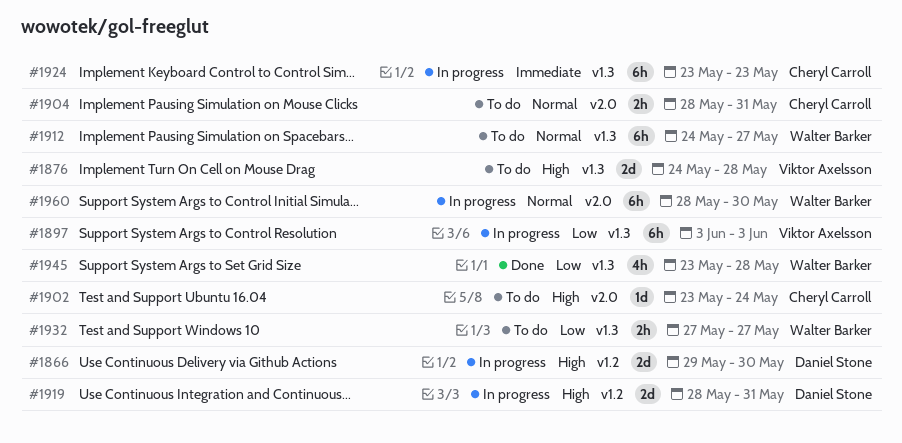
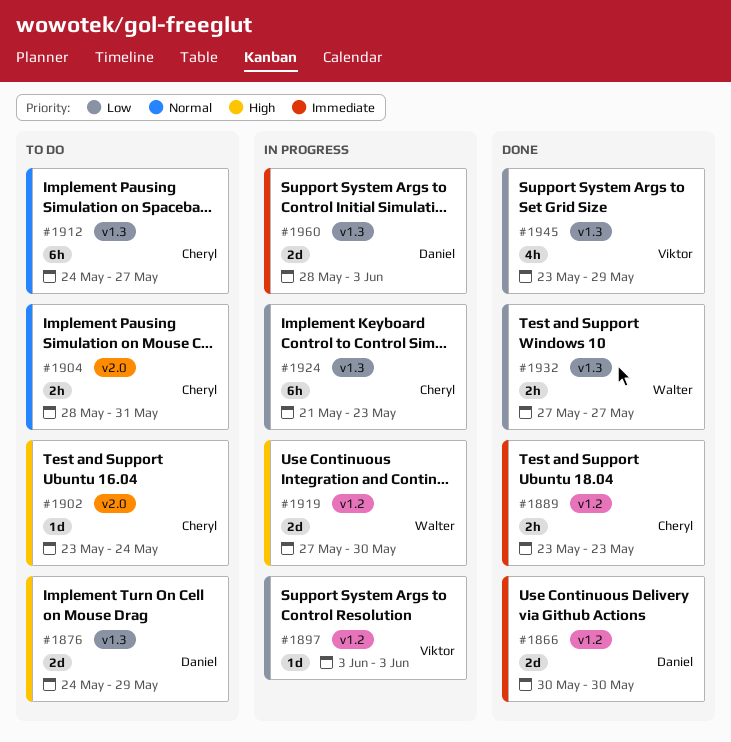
#1866, status: In progress -> Done
#1866, priority: High -> Immediate
#1866, start: May 29 -> May 30
#1876, owner: Viktor Axelsson -> Daniel Stone
#1876, due: May 28 -> May 29
#1889: none -> present
#1897, label: v1.3 -> v1.2
#1897, estimate: 6h -> 1d
#1912, owner: Walter Barker -> Cheryl Carroll
#1919, owner: Daniel Stone -> Walter Barker
#1919, start: May 28 -> May 27
#1919, due: May 31 -> May 30
#1924, priority: Immediate -> Low
#1924, start: May 23 -> May 21
#1932, status: To do -> Done
#1945, owner: Walter Barker -> Viktor Axelsson
#1945, due: May 28 -> May 29
#1960, owner: Walter Barker -> Daniel Stone
#1960, priority: Normal -> Immediate
#1960, label: v2.0 -> v1.3
#1960, estimate: 6h -> 2d
#1960, due: May 30 -> Jun 3

